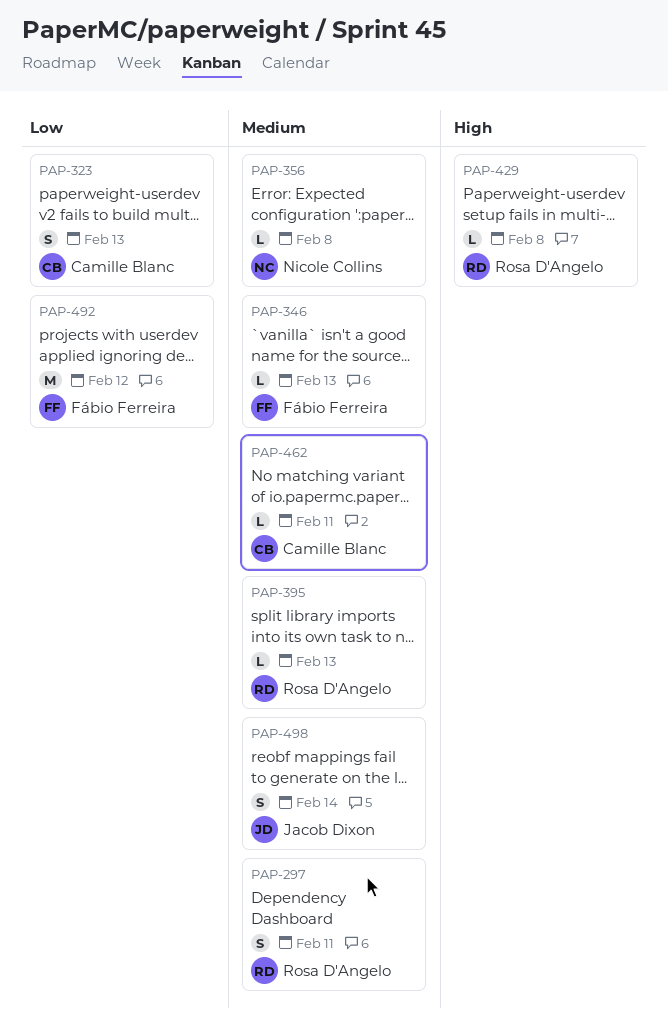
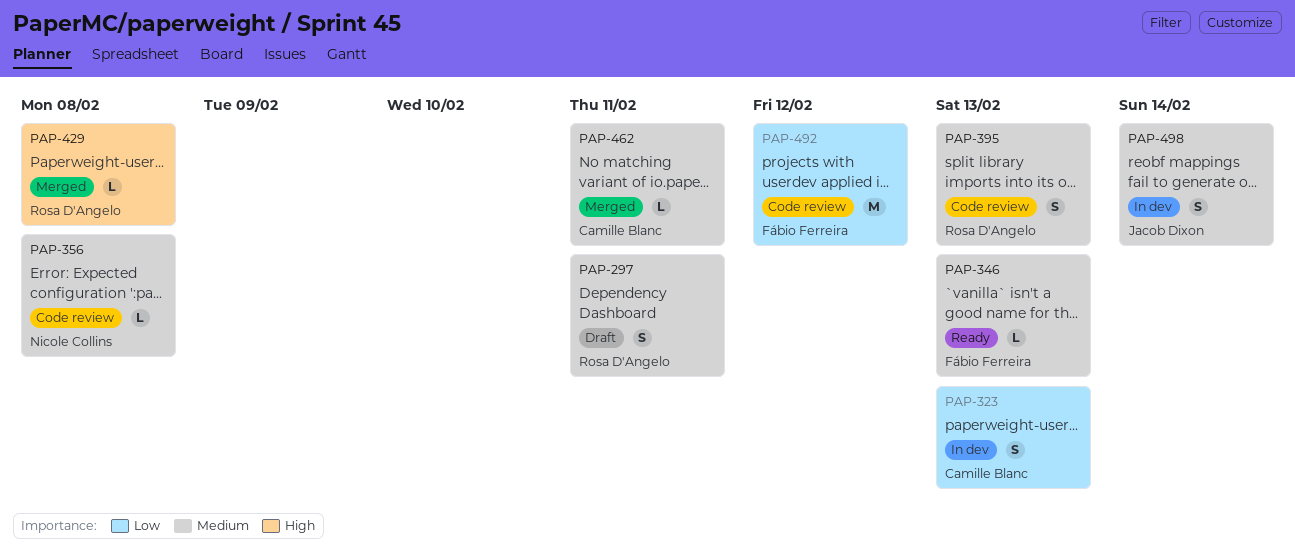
PAP-395, estimate: L -> S

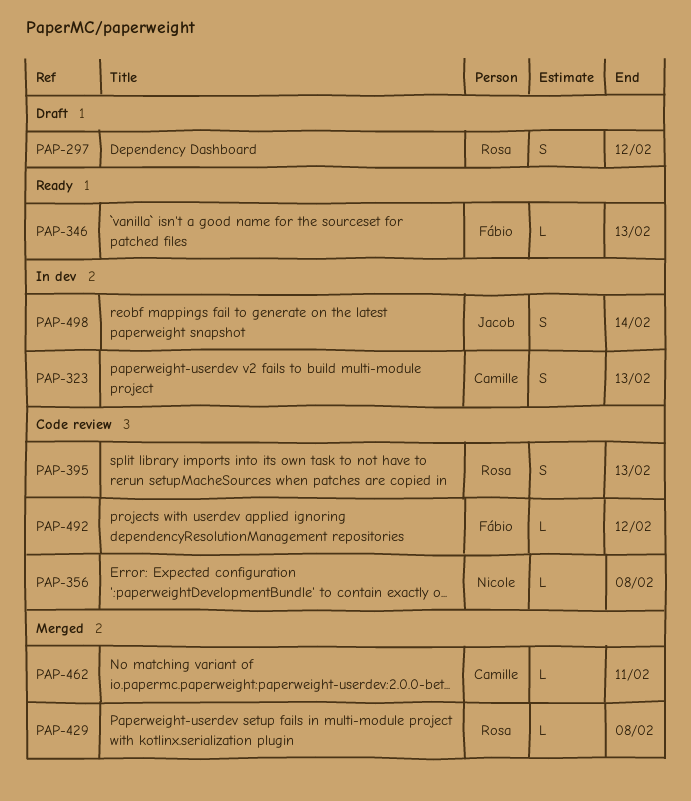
PAP-297, due: Feb 11 -> Feb 12
PAP-492, estimate: M -> L

